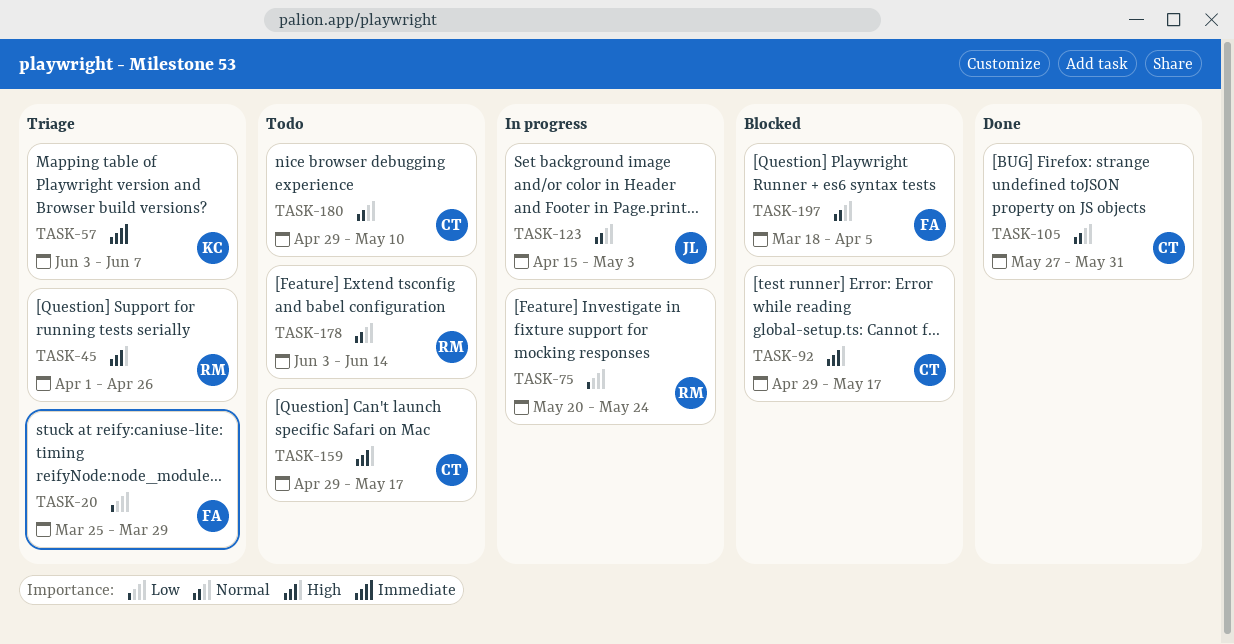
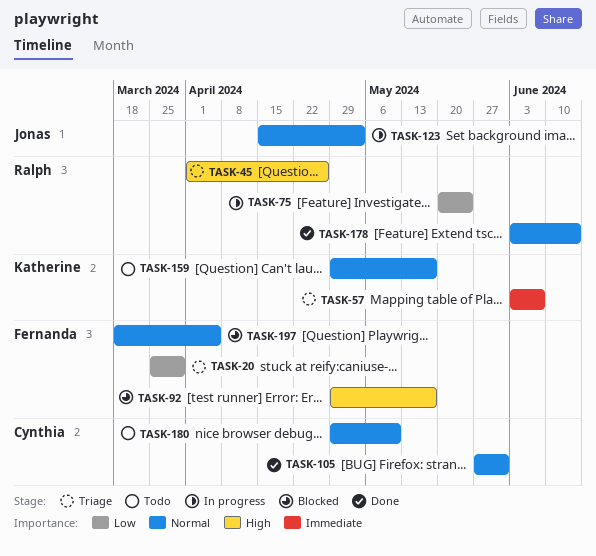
TASK-92, owner: Cynthia -> Fernanda
TASK-159, owner: Cynthia -> Katherine
TASK-159, priority: High -> Normal
TASK-178, status: Todo -> Done

